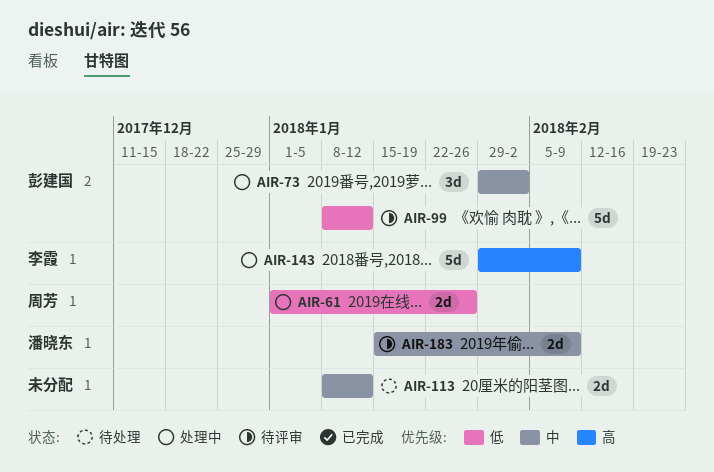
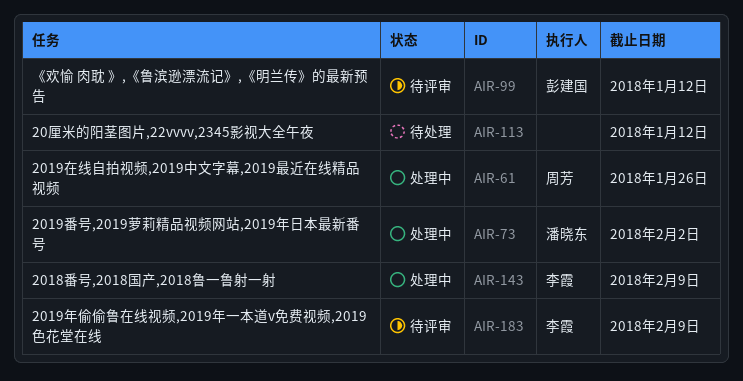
AIR-73, owner: 彭建国 -> 潘晓东
AIR-183, owner: 潘晓东 -> 李霞

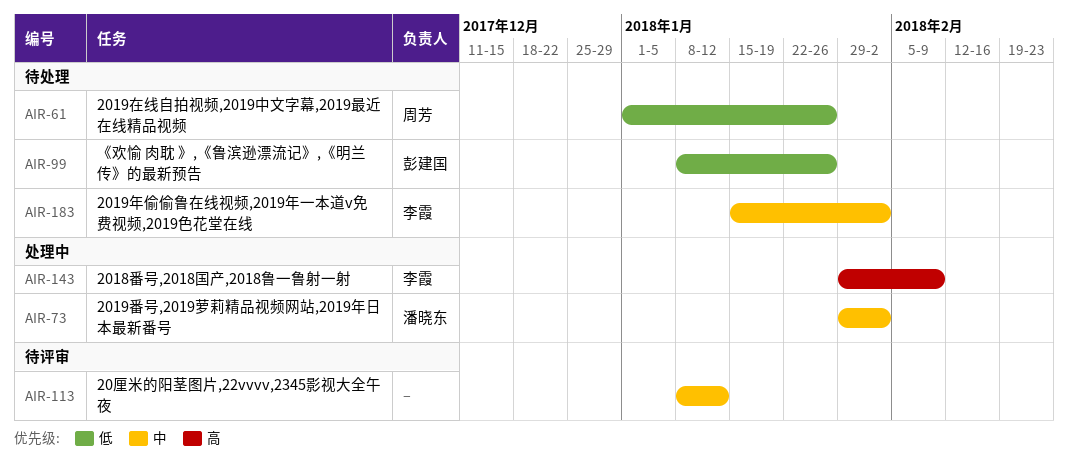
AIR-61, status: 处理中 -> 待处理
AIR-99, status: 待评审 -> 待处理
AIR-99, due: Jan 12 -> Jan 26
AIR-113, status: 待处理 -> 待评审
AIR-183, status: 待评审 -> 待处理
AIR-183, due: Feb 9 -> Feb 2

